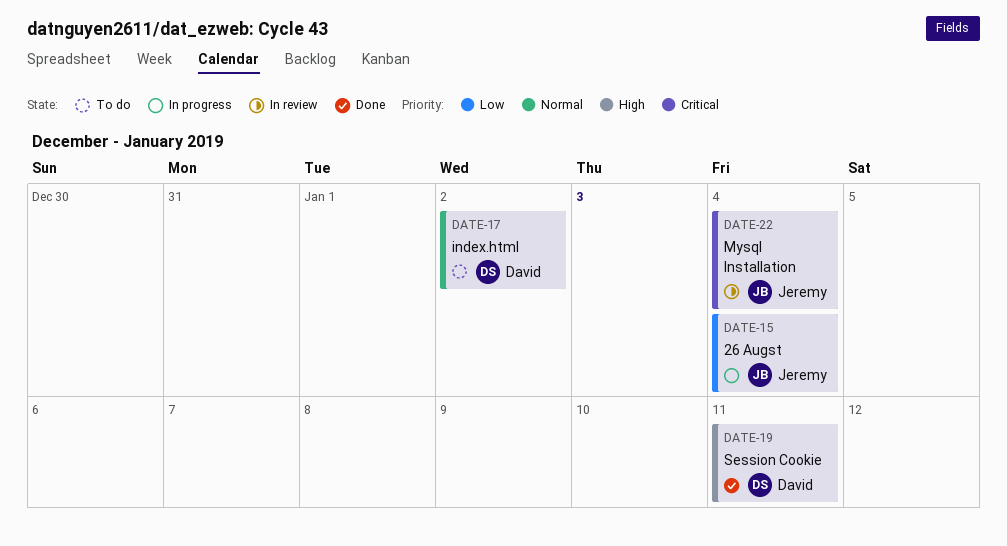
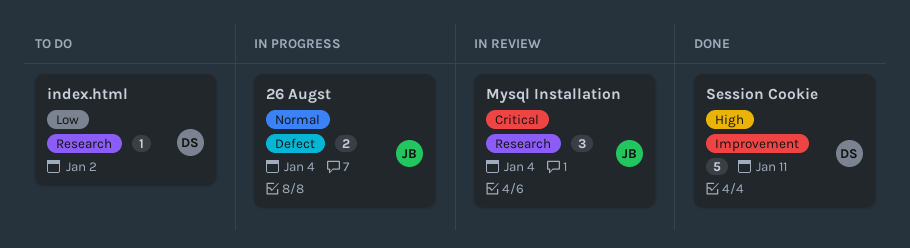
26 Augst, priority: Low -> Normal
index.html, priority: Normal -> Low

